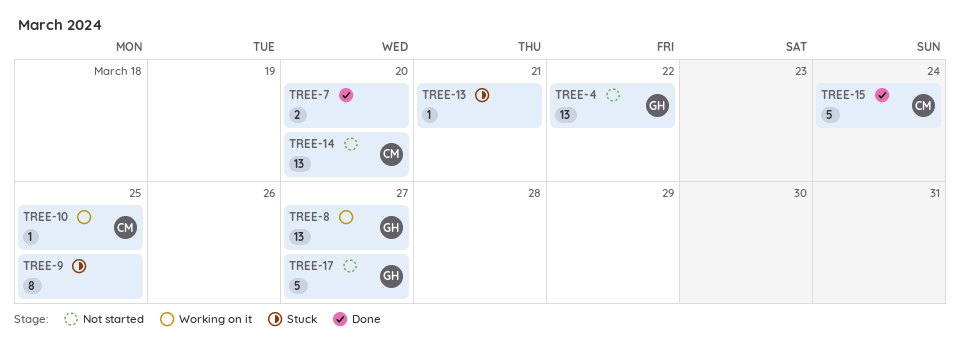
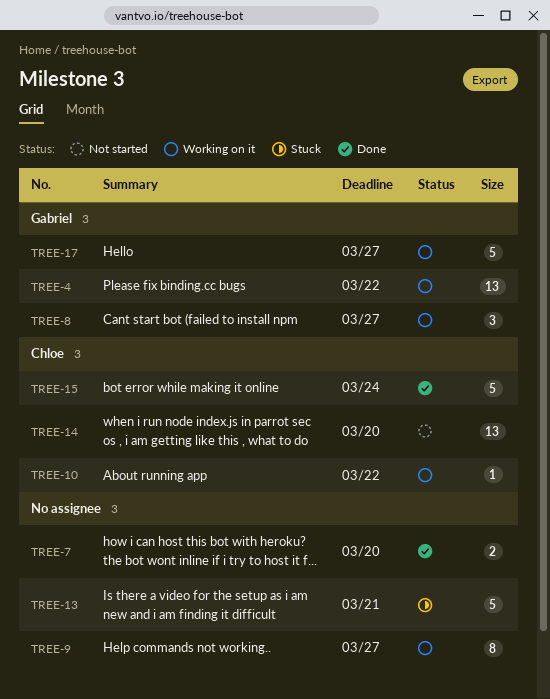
TREE-4, status: Not started -> Working on it
TREE-8, estimate: 13 -> 3
TREE-9, status: Stuck -> Working on it
TREE-9, due: Mar 25 -> Mar 27
TREE-10, due: Mar 25 -> Mar 22
TREE-13, estimate: 1 -> 5
TREE-17, status: Not started -> Working on it

